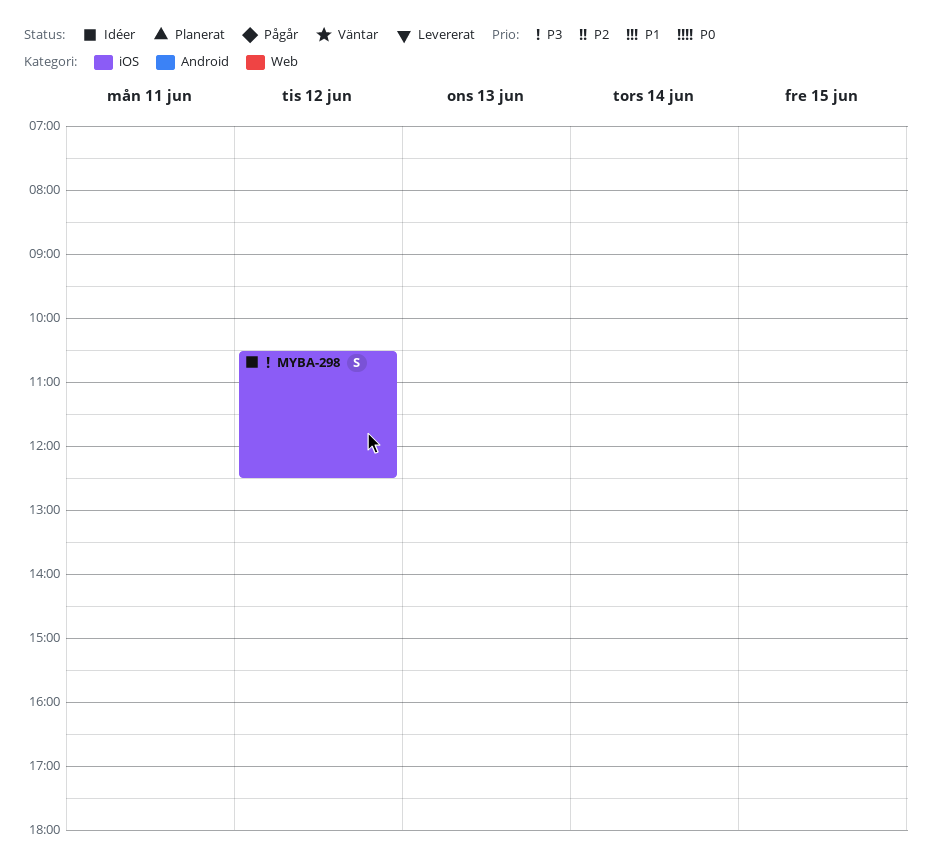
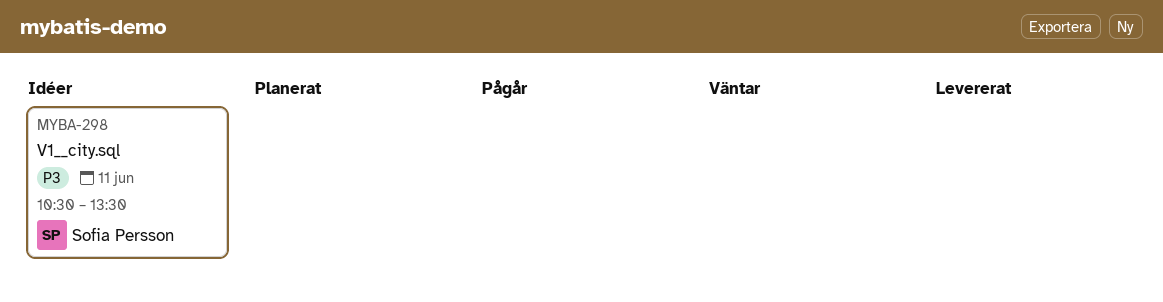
MYBA-298, day: Jun 12 -> Jun 11
MYBA-298, ends: 12:30 -> 13:30

